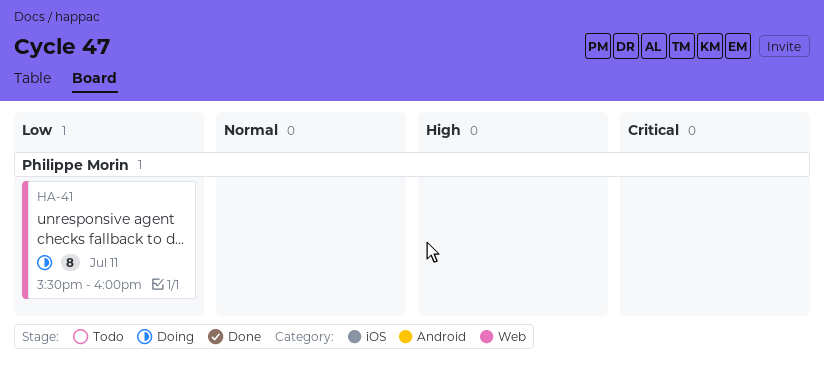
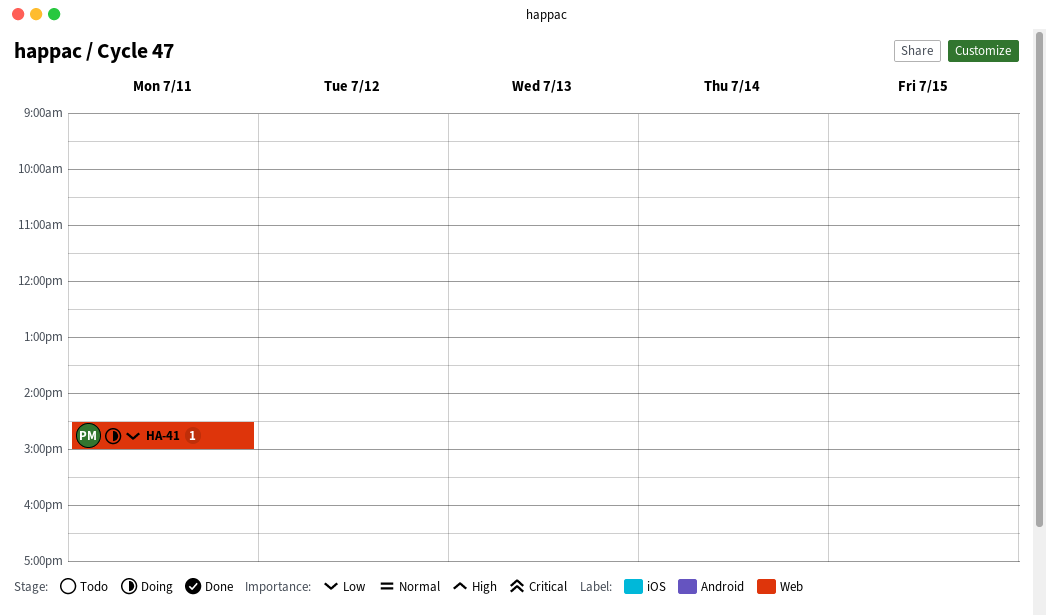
HA-41, estimate: 8 -> 1
HA-41, begins: 15:30 -> 14:30
HA-41, ends: 16:00 -> 15:00

